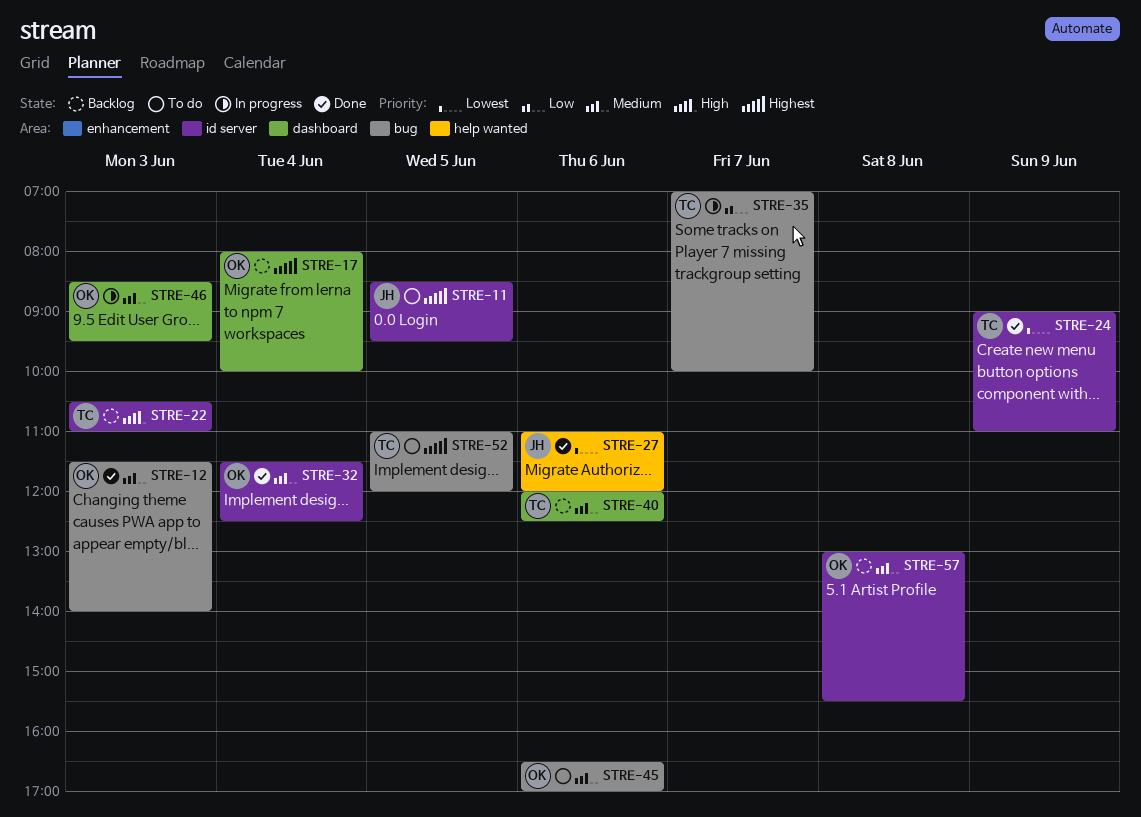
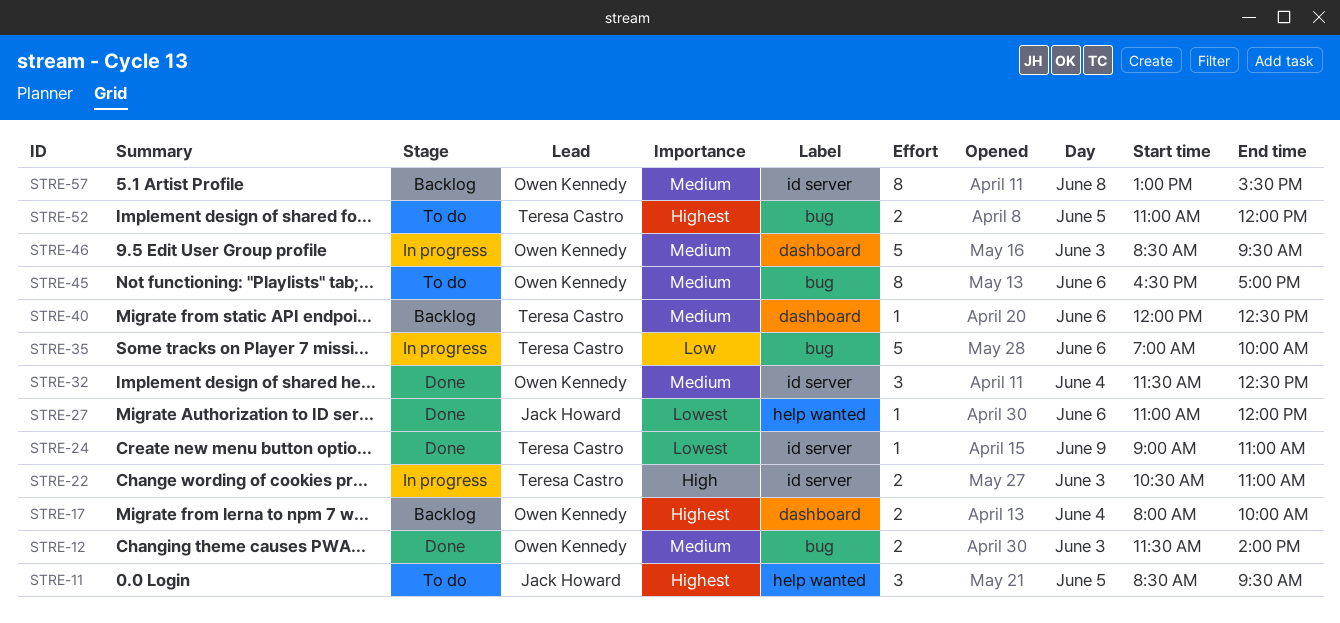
STRE-11, label: id server -> help wanted
STRE-22, status: Backlog -> In progress
STRE-35, day: Jun 7 -> Jun 6

